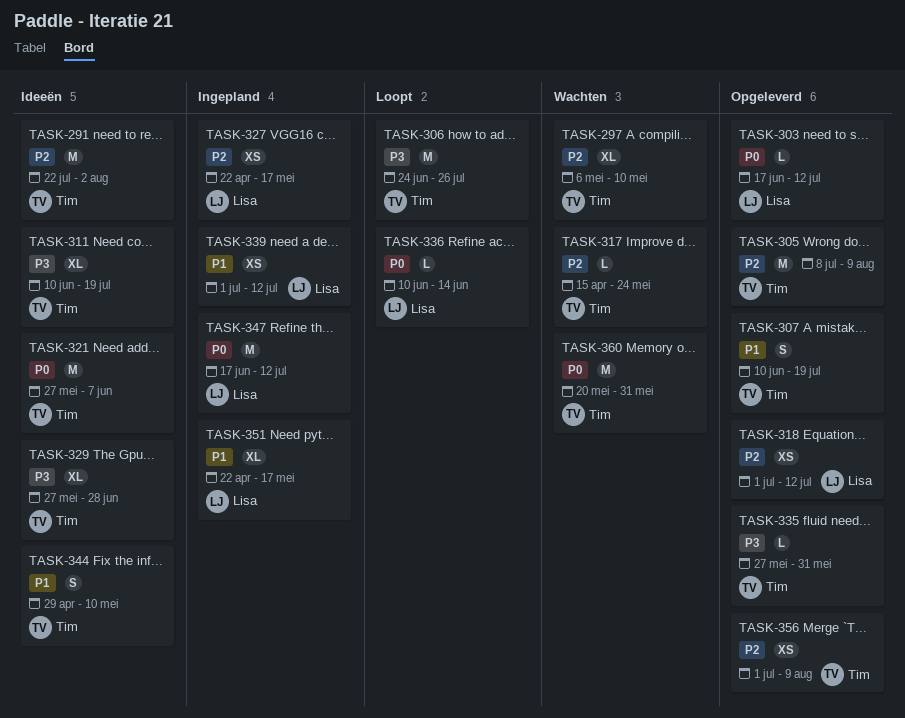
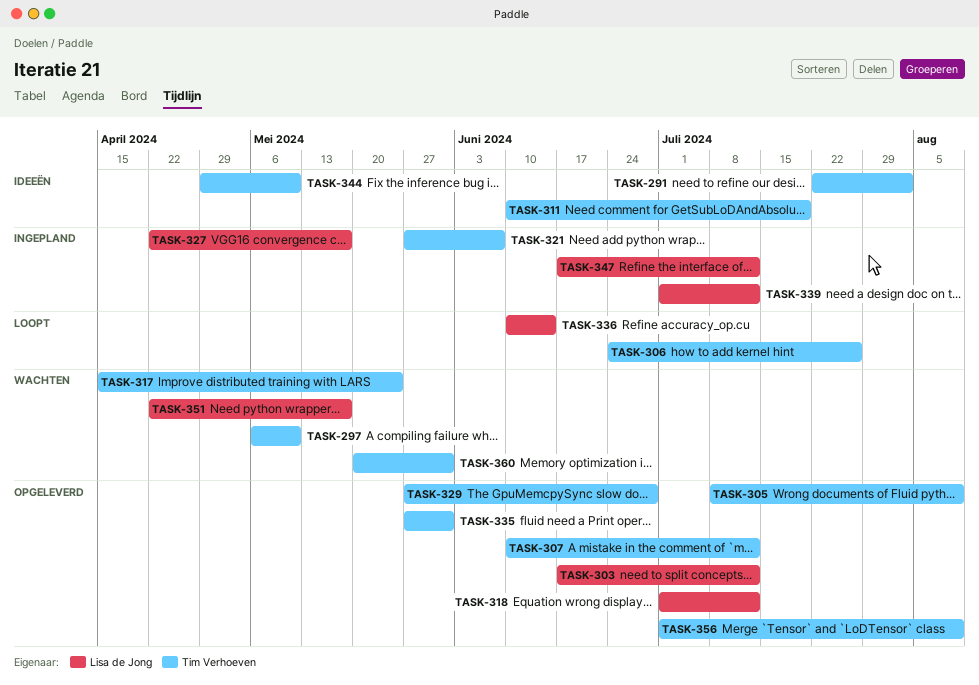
TASK-307, due: Jul 19 -> Jul 12
TASK-321, status: Ideeën -> Ingepland
TASK-329, status: Ideeën -> Opgeleverd
TASK-351, status: Ingepland -> Wachten

